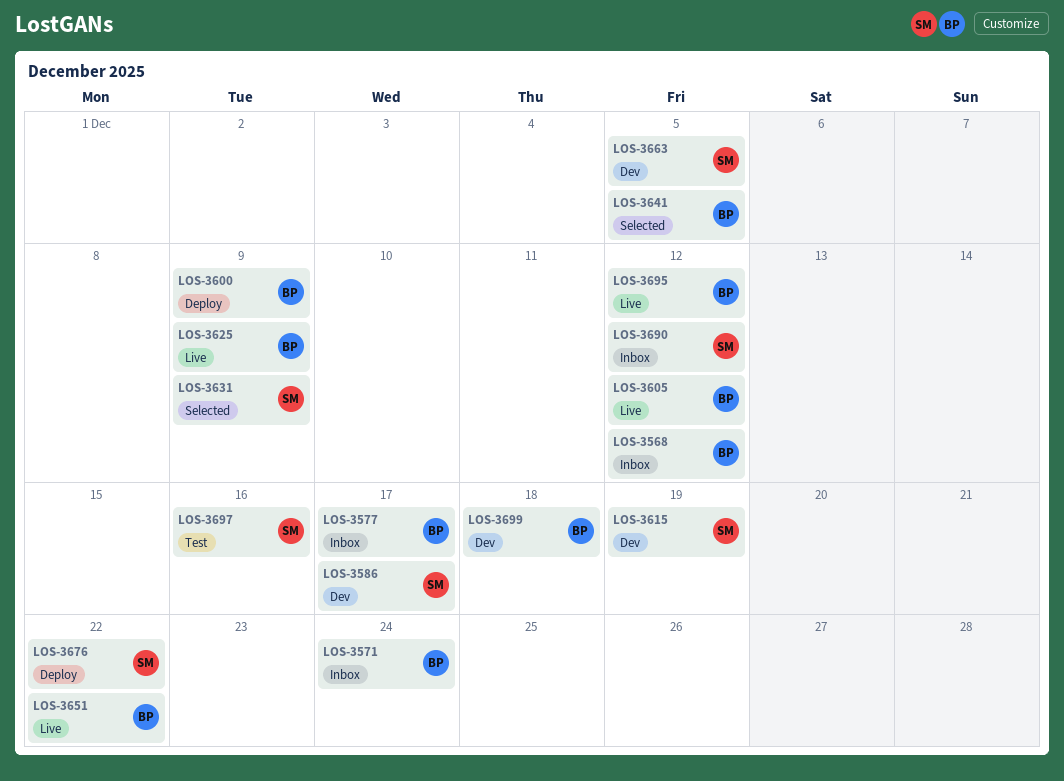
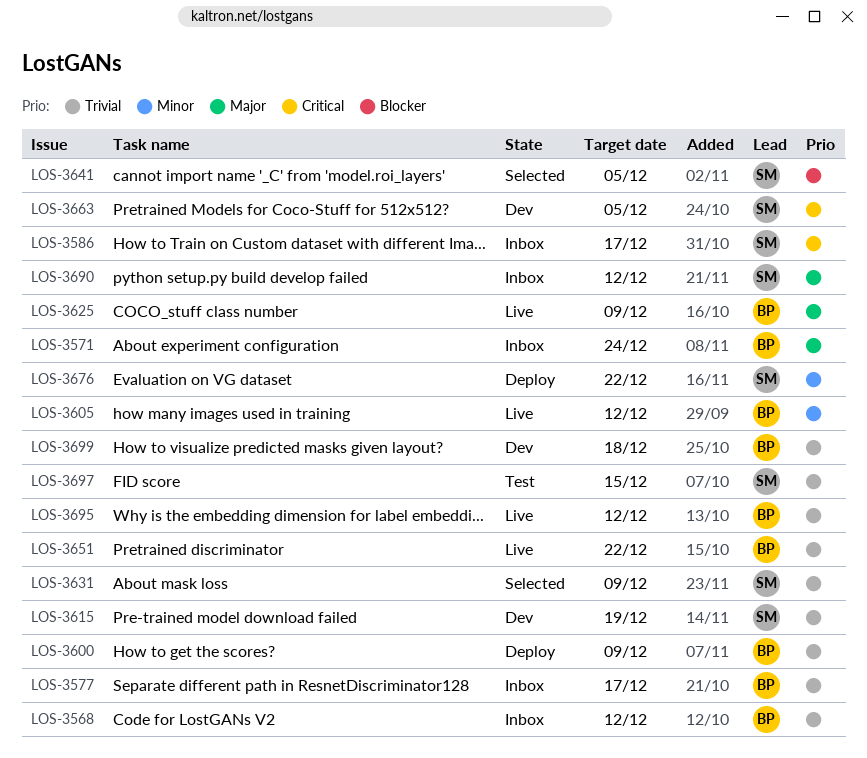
LOS-3586, status: Dev -> Inbox
LOS-3641, owner: BP -> SM
LOS-3697, due: Dec 16 -> Dec 15

